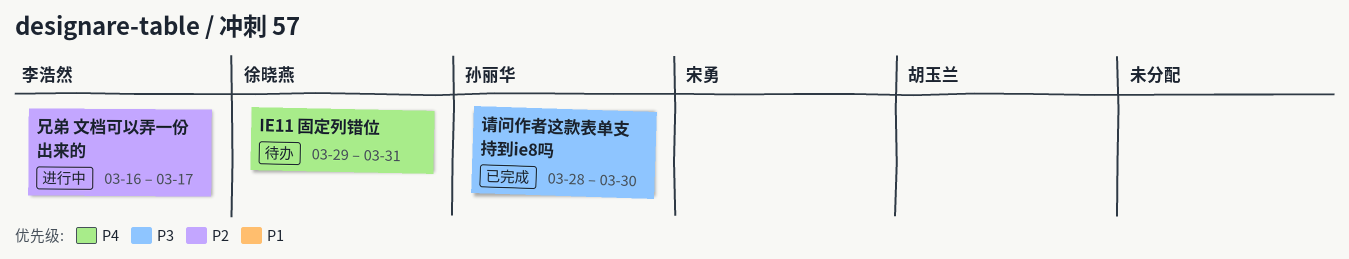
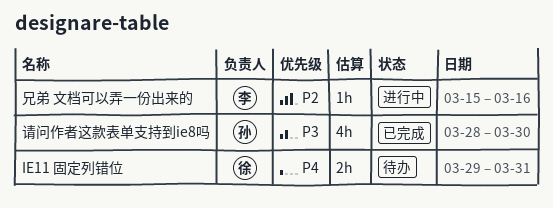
兄弟 文档可以弄一份出来的, start: Mar 16 -> Mar 15
兄弟 文档可以弄一份出来的, due: Mar 17 -> Mar 16

